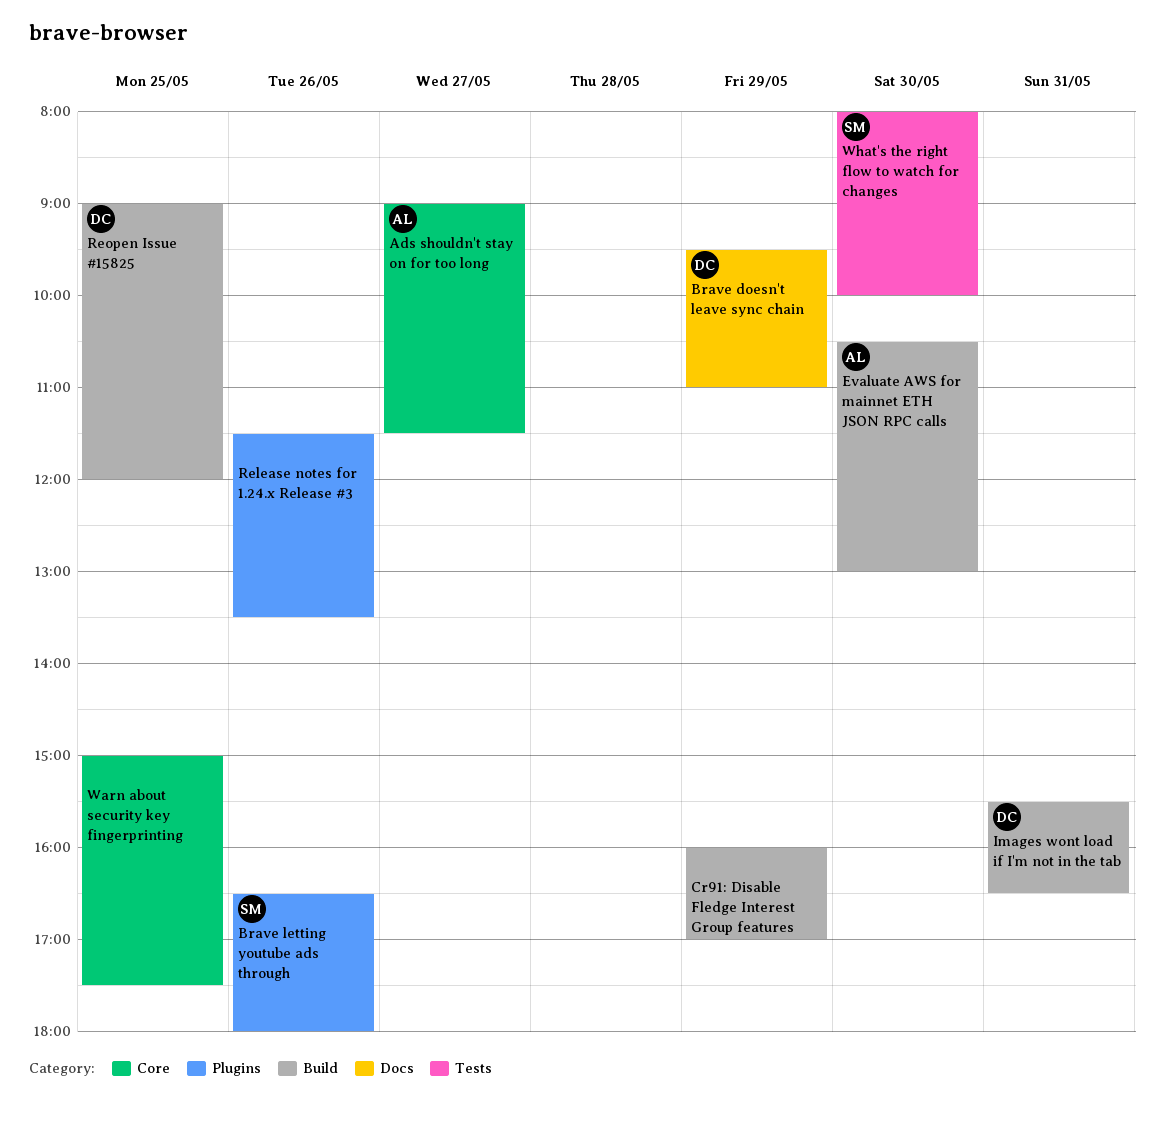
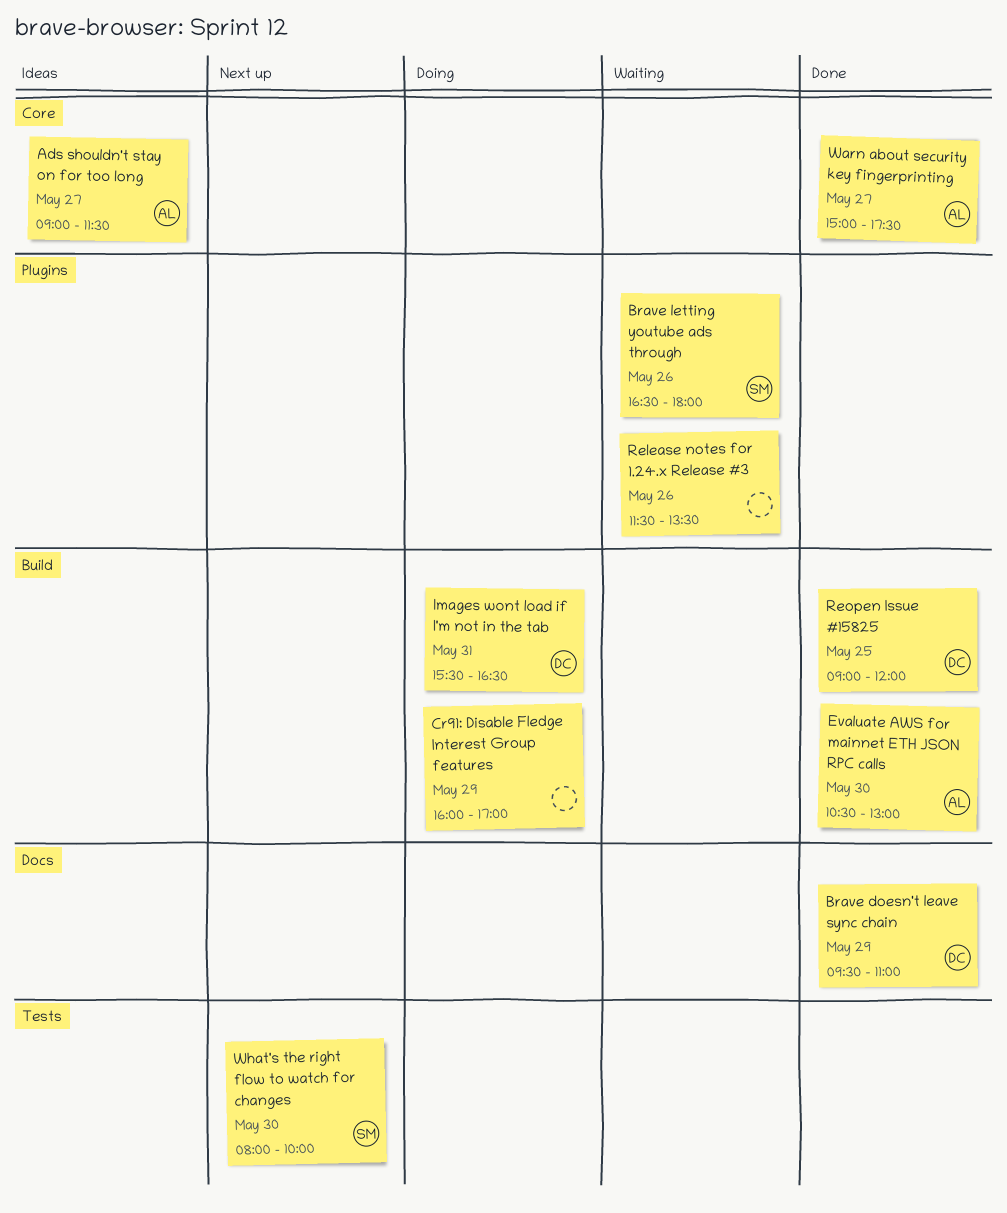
Warn about security key fingerprinting, owner: none -> AL
Warn about security key fingerprinting, day: May 25 -> May 27

